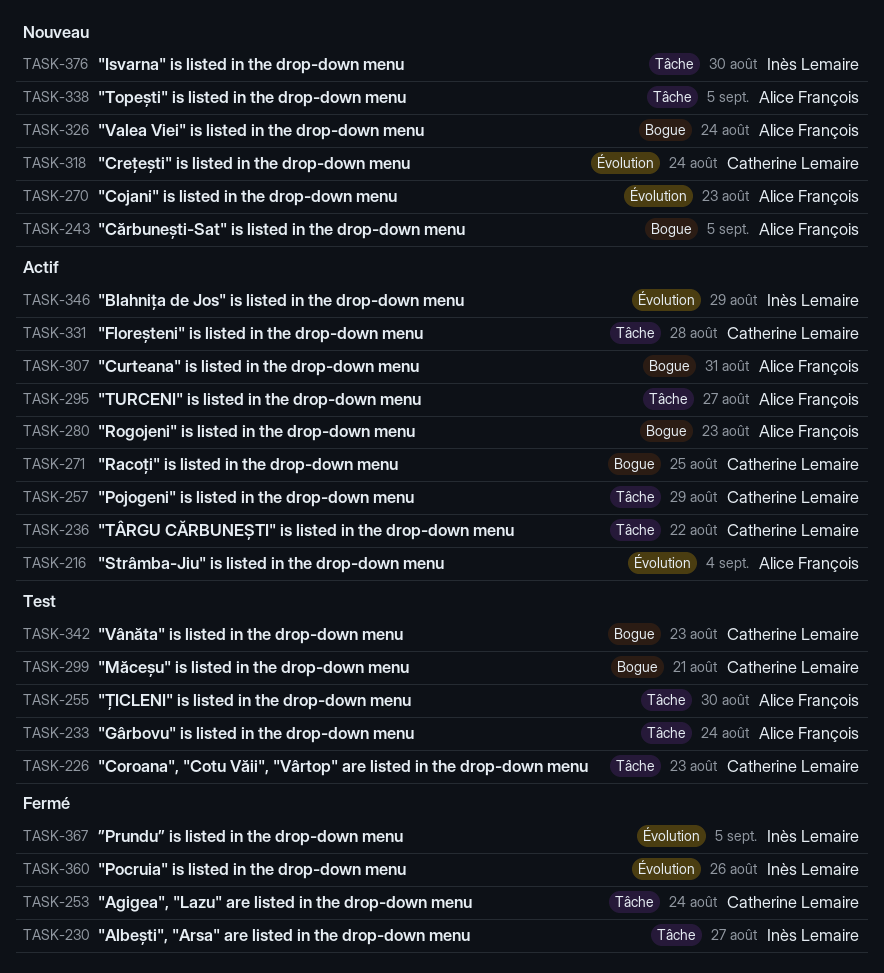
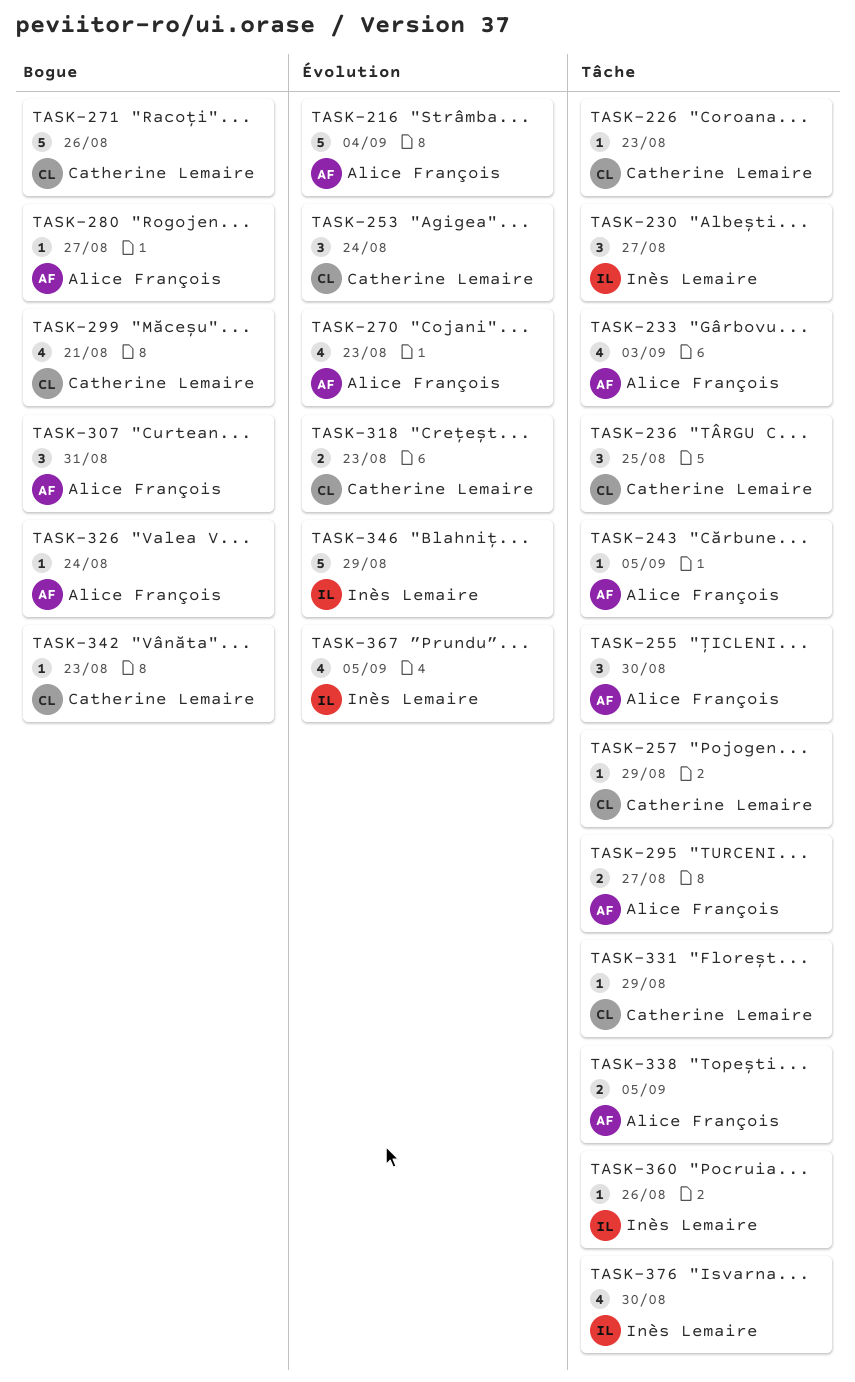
TASK-233, due: Aug 24 -> Sep 3
TASK-236, due: Aug 22 -> Aug 25
TASK-243, label: Bogue -> Tâche
TASK-253, label: Tâche -> Évolution
TASK-271, due: Aug 25 -> Aug 26
TASK-280, due: Aug 23 -> Aug 27
TASK-318, due: Aug 24 -> Aug 23
TASK-331, due: Aug 28 -> Aug 29
TASK-360, label: Évolution -> Tâche

